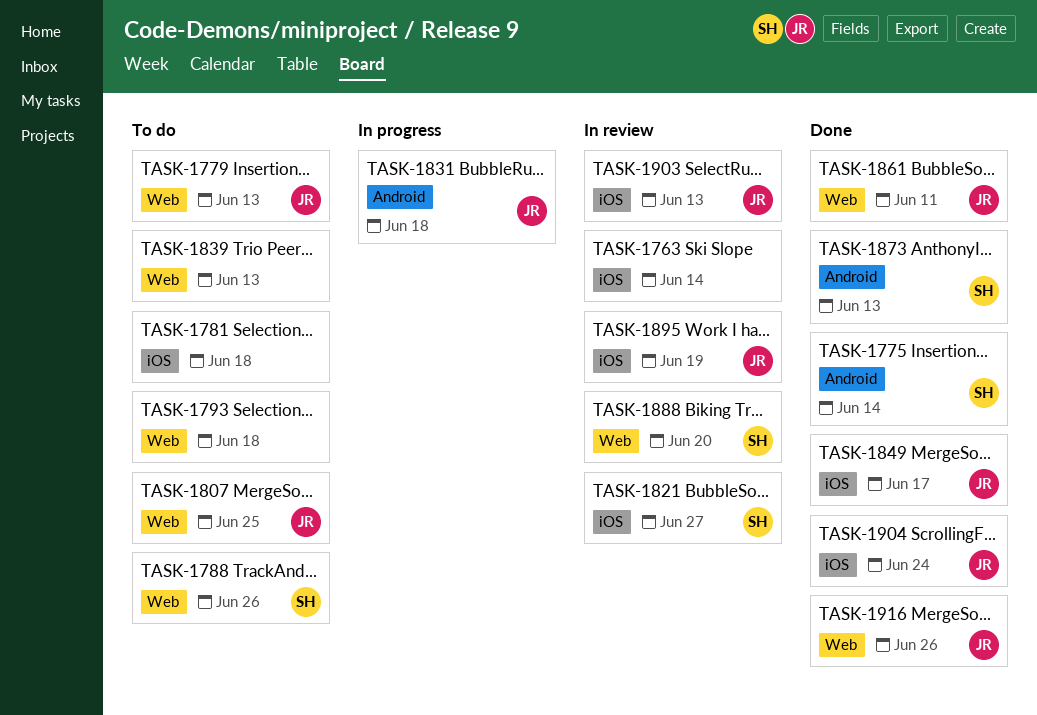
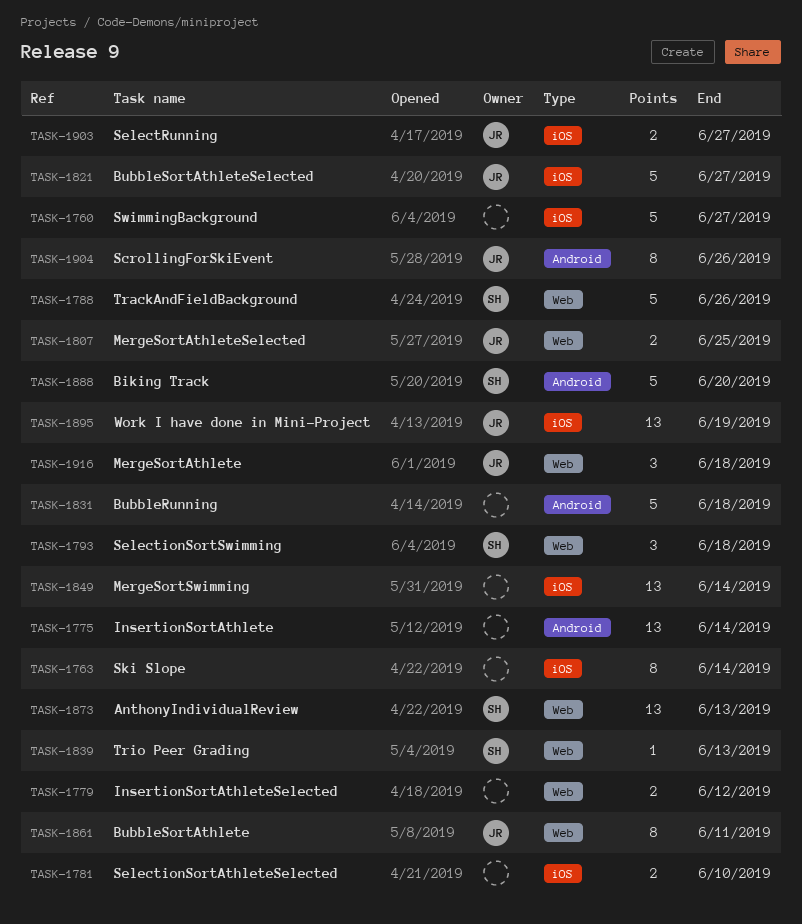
TASK-1760: none -> present
TASK-1775, owner: SH -> none
TASK-1779, owner: JR -> none
TASK-1779, due: Jun 13 -> Jun 12
TASK-1781, due: Jun 18 -> Jun 10
TASK-1793, owner: none -> SH
TASK-1821, owner: SH -> JR
TASK-1831, owner: JR -> none
TASK-1839, owner: none -> SH
TASK-1849, owner: JR -> none
TASK-1849, due: Jun 17 -> Jun 14
TASK-1873, label: Android -> Web
TASK-1888, label: Web -> Android
TASK-1903, due: Jun 13 -> Jun 27
TASK-1904, label: iOS -> Android
TASK-1904, due: Jun 24 -> Jun 26
TASK-1916, due: Jun 26 -> Jun 18

